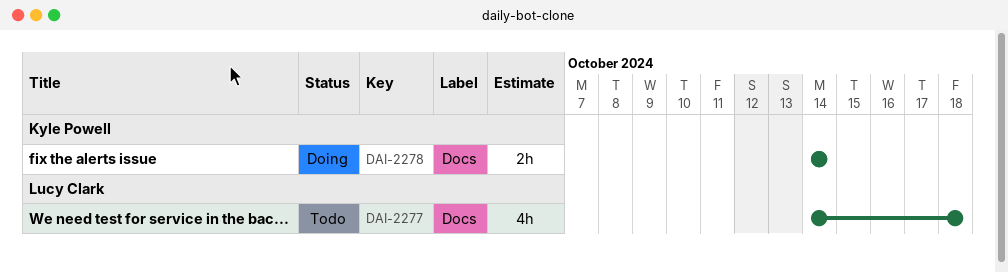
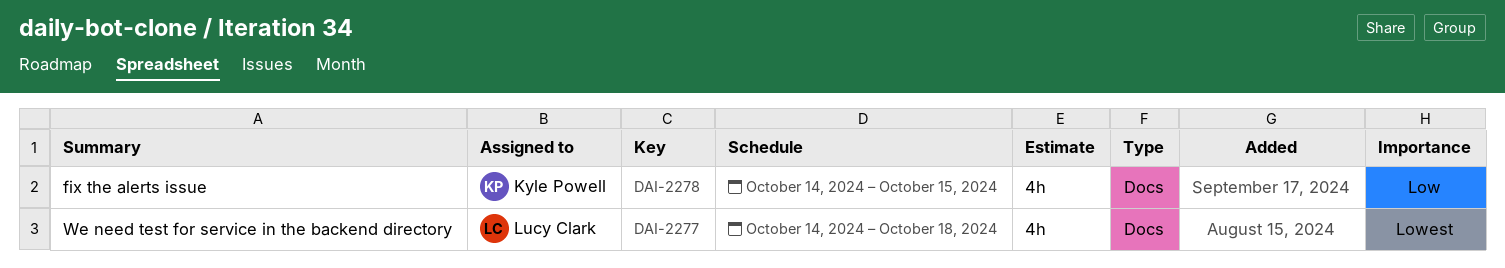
DAI-2278, estimate: 2h -> 4h
DAI-2278, due: Oct 14 -> Oct 15

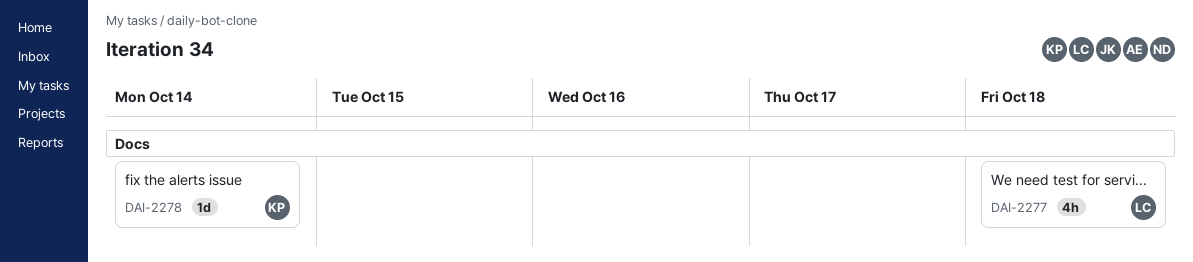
DAI-2278, estimate: 4h -> 1d
DAI-2278, due: Oct 15 -> Oct 14

